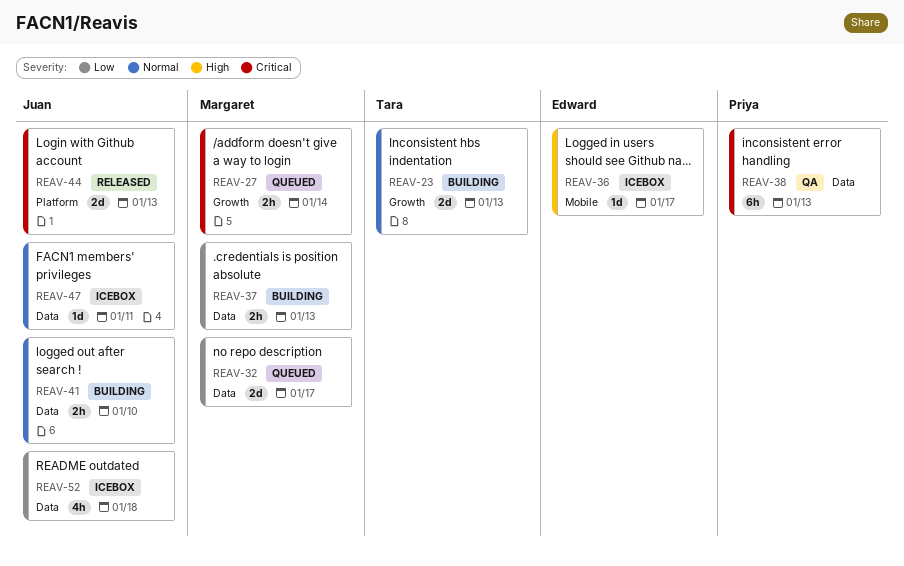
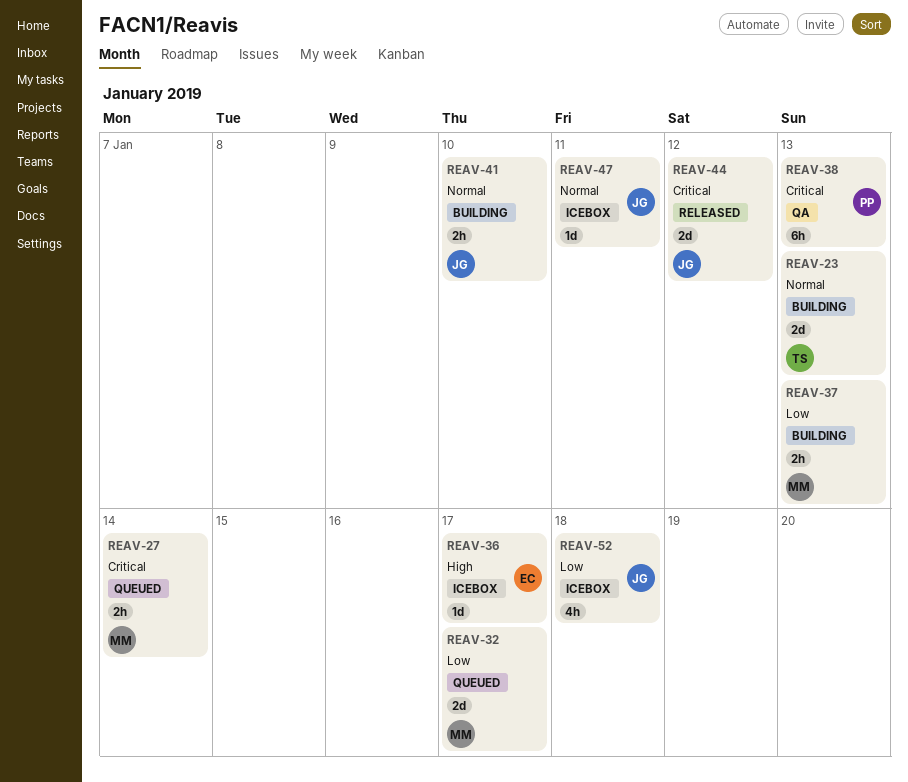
REAV-44, due: Jan 13 -> Jan 12

